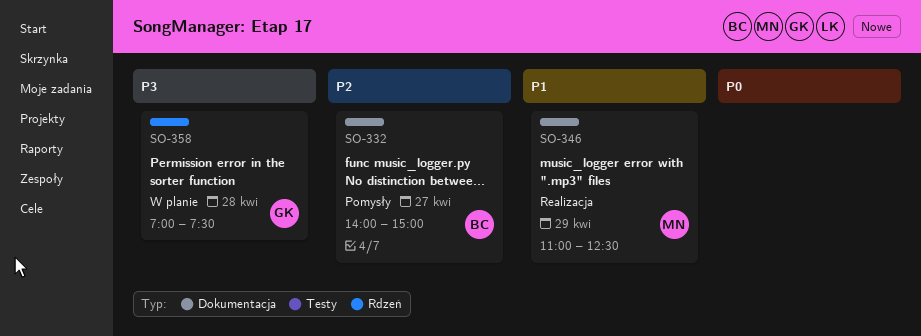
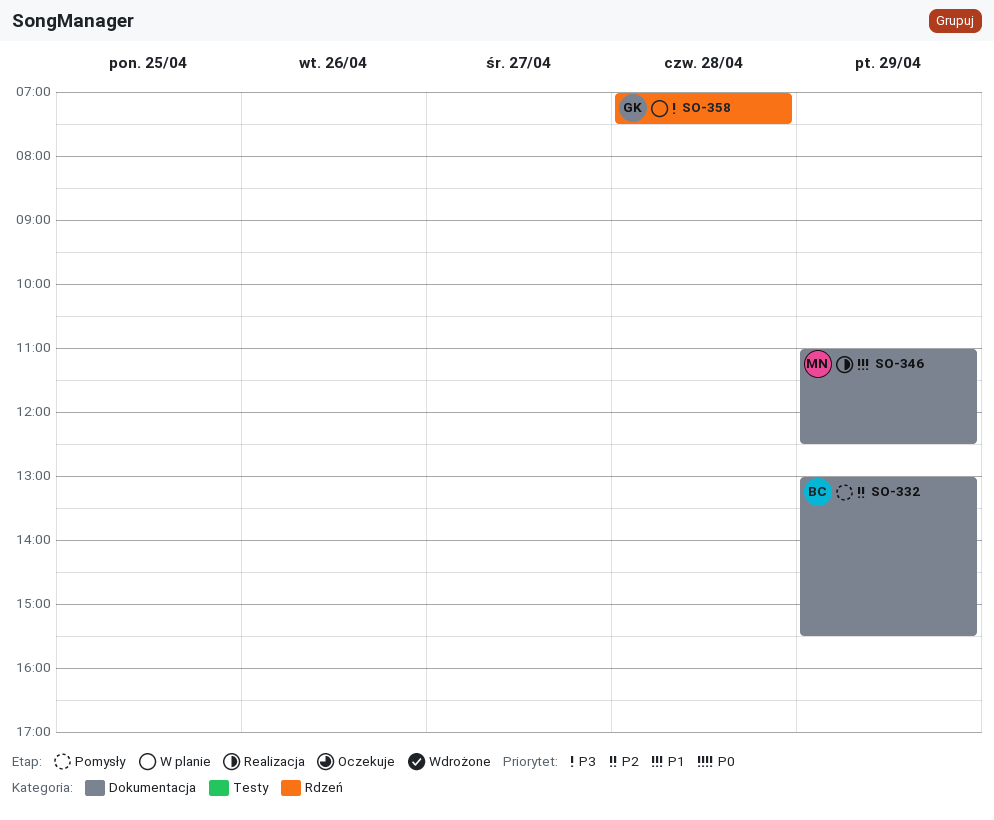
SO-332, day: Apr 27 -> Apr 29
SO-332, begins: 14:00 -> 13:00
SO-332, ends: 15:00 -> 15:30

